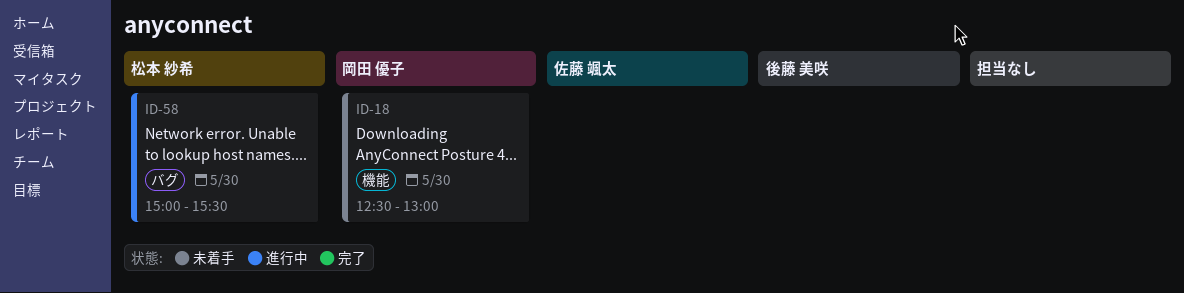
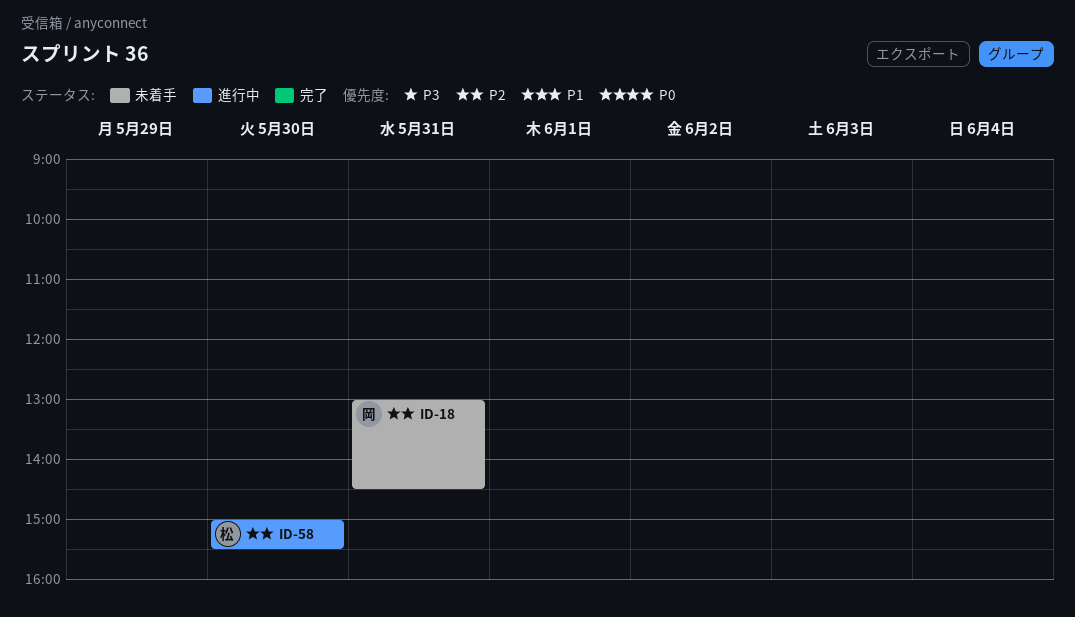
ID-18, day: May 30 -> May 31
ID-18, begins: 12:30 -> 13:00
ID-18, ends: 13:00 -> 14:30

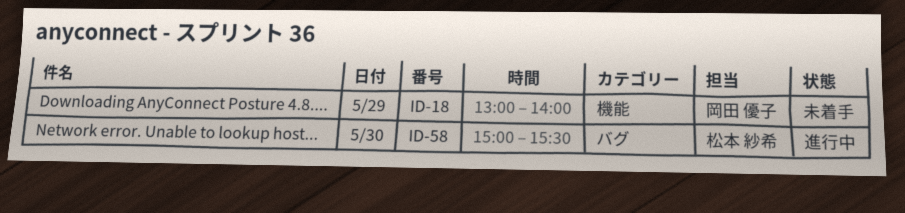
ID-18, day: May 31 -> May 29
ID-18, ends: 14:30 -> 14:00

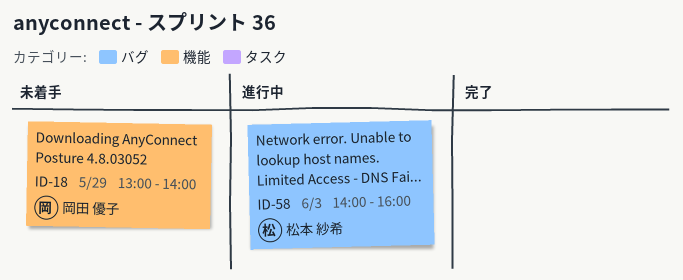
ID-58, day: May 30 -> Jun 3
ID-58, begins: 15:00 -> 14:00
ID-58, ends: 15:30 -> 16:00

